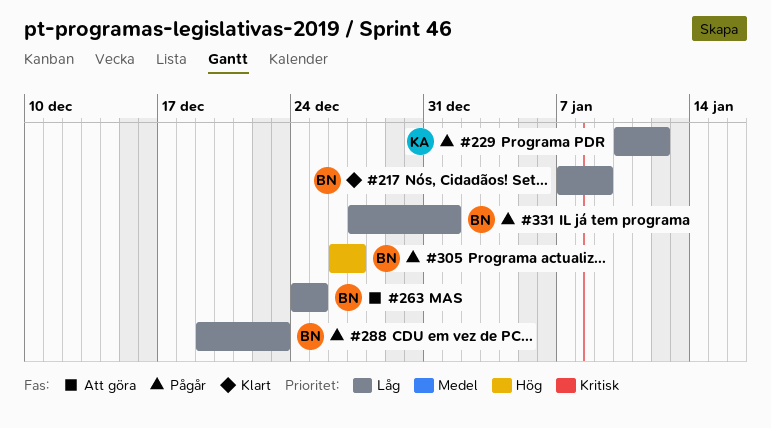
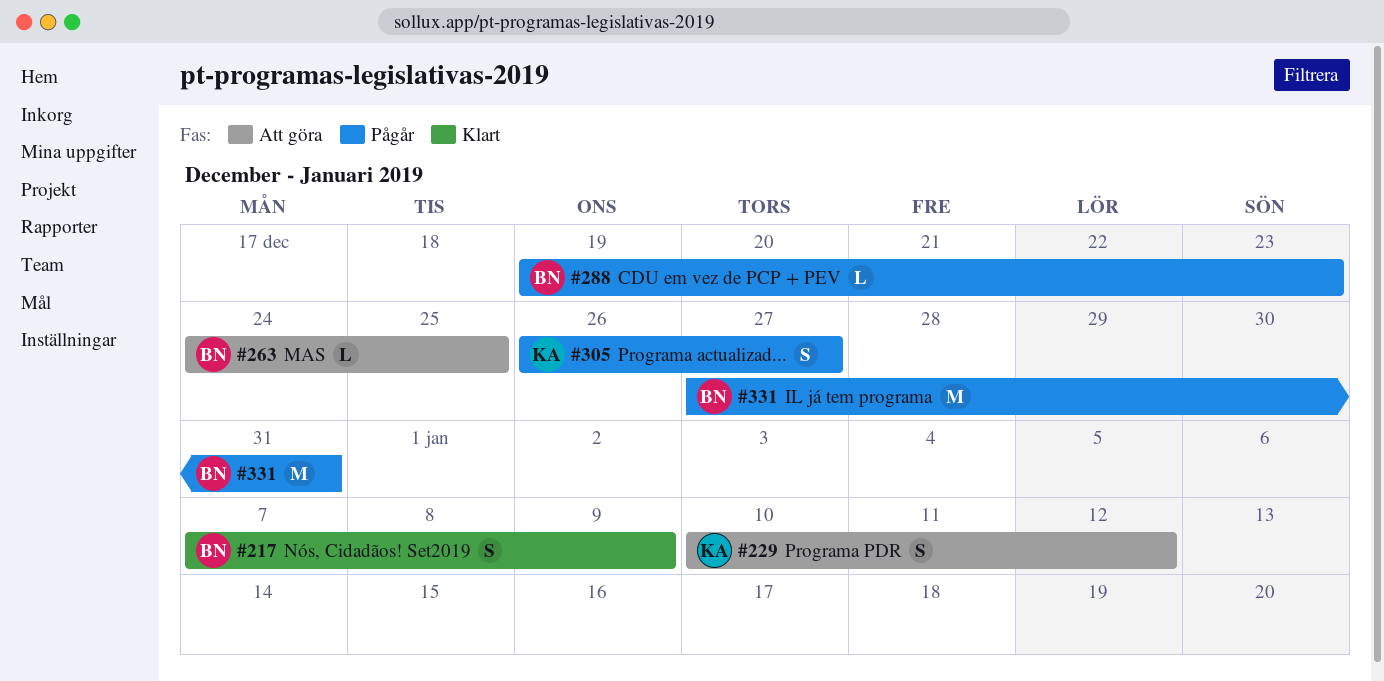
#229, status: Pågår -> Att göra
#305, owner: BN -> KA
#331, due: Jan 1 -> Dec 31

